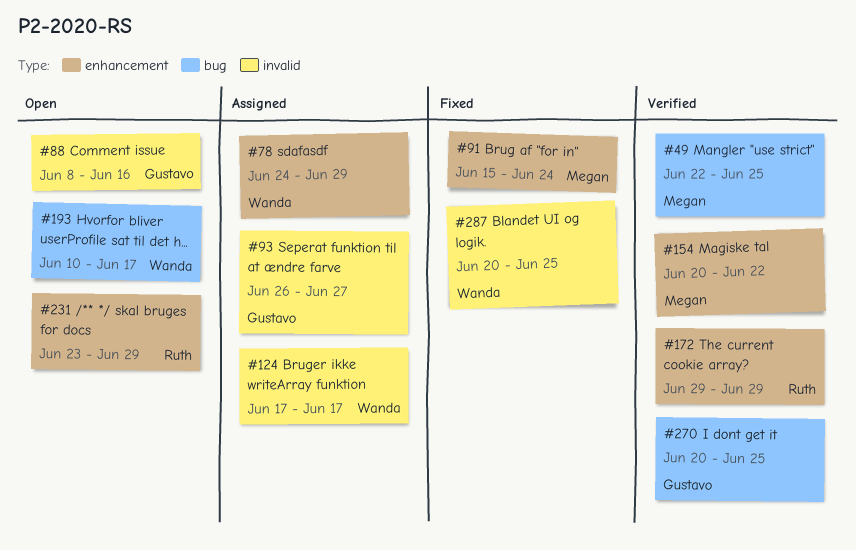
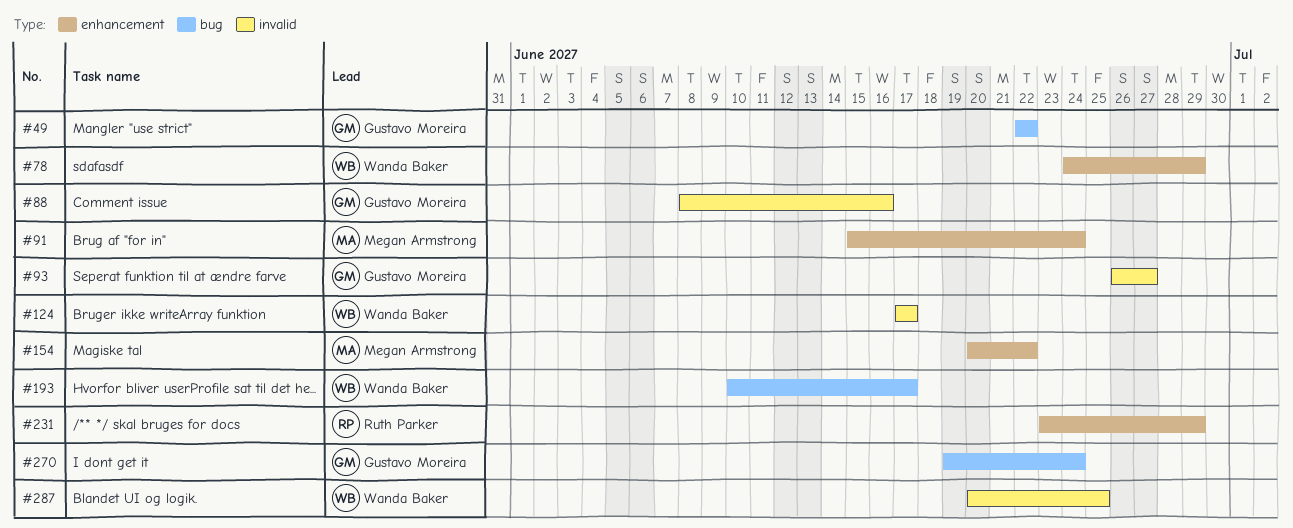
#49, owner: Megan Armstrong -> Gustavo Moreira
#49, due: Jun 25 -> Jun 22
#172: present -> none
#270, start: Jun 20 -> Jun 19
#270, due: Jun 25 -> Jun 24

